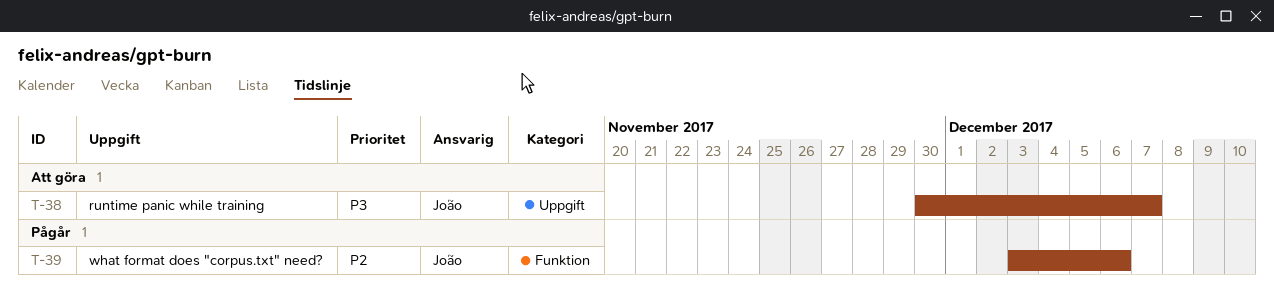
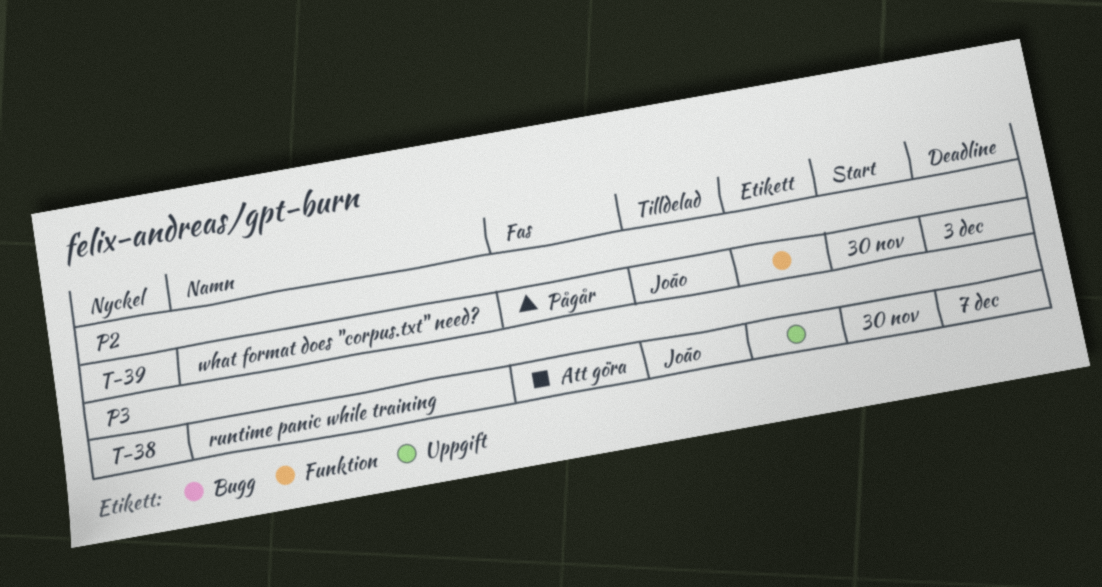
T-39, start: Dec 3 -> Nov 30
T-39, due: Dec 6 -> Dec 3

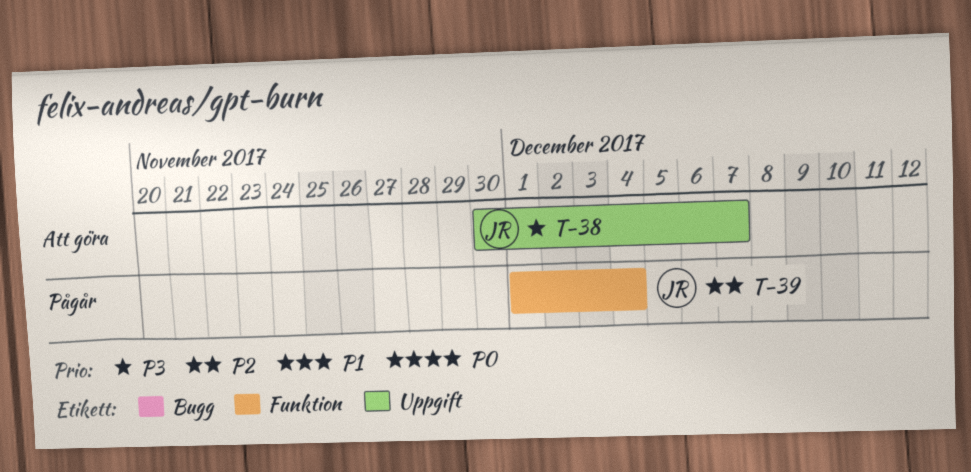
T-39, start: Nov 30 -> Dec 1
T-39, due: Dec 3 -> Dec 4

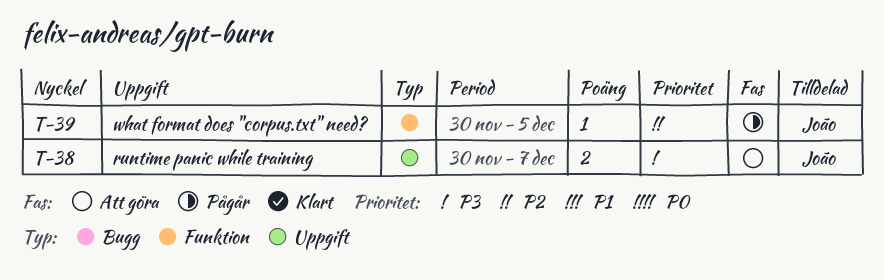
T-39, start: Dec 1 -> Nov 30
T-39, due: Dec 4 -> Dec 5

